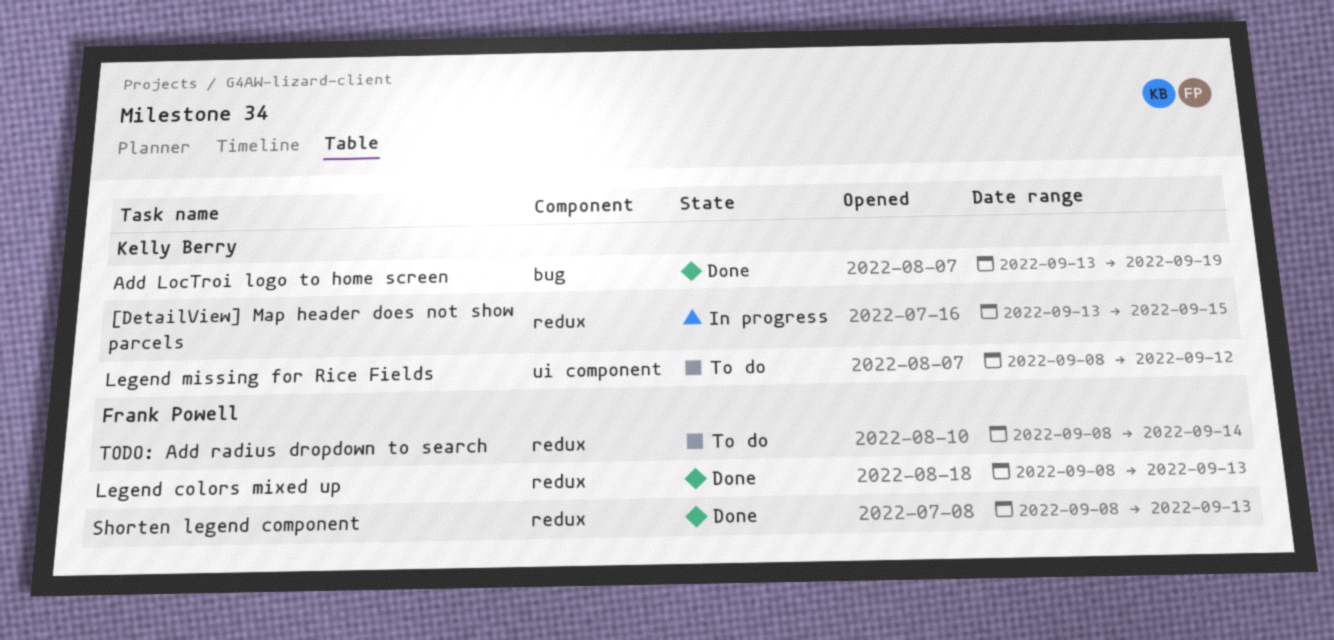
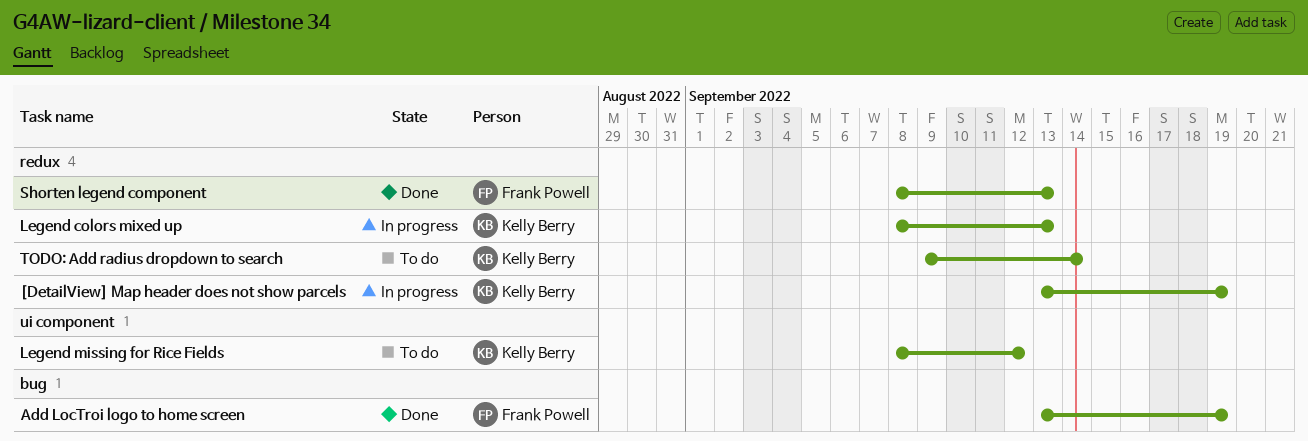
[DetailView] Map header does not show parcels, due: Sep 15 -> Sep 19
Add LocTroi logo to home screen, owner: Kelly Berry -> Frank Powell
Legend colors mixed up, status: Done -> In progress
Legend colors mixed up, owner: Frank Powell -> Kelly Berry
TODO: Add radius dropdown to search, owner: Frank Powell -> Kelly Berry
TODO: Add radius dropdown to search, start: Sep 8 -> Sep 9

